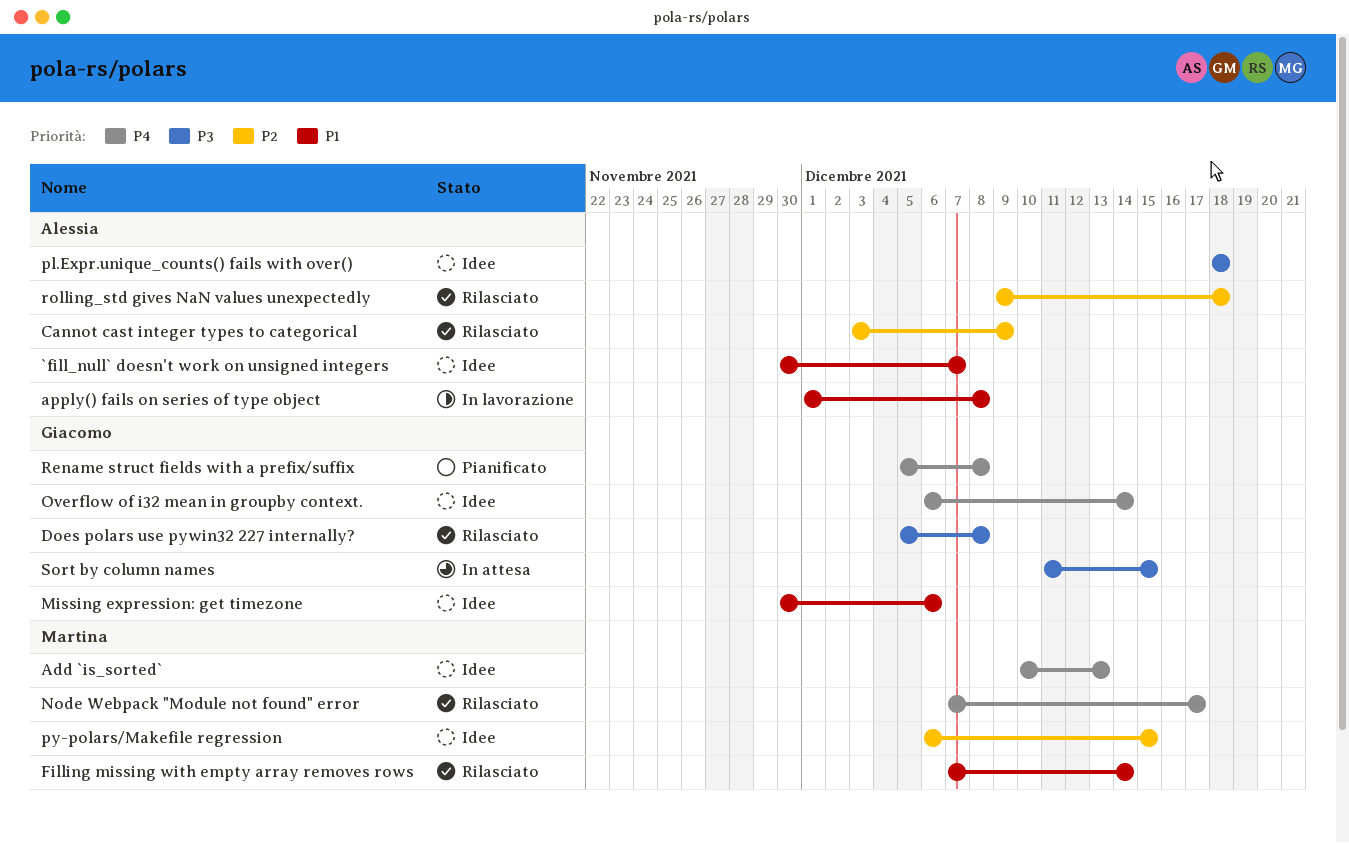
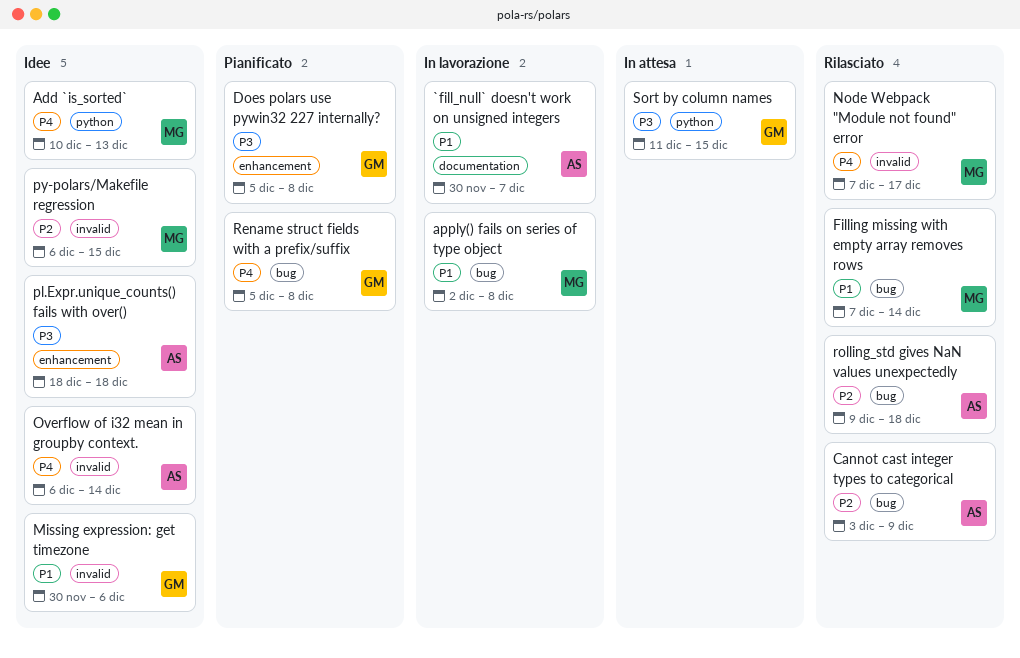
`fill_null` doesn't work on unsigned integers, status: Idee -> In lavorazione
apply() fails on series of type object, owner: Alessia -> Martina
apply() fails on series of type object, start: Dec 1 -> Dec 2
Does polars use pywin32 227 internally?, status: Rilasciato -> Pianificato
Overflow of i32 mean in groupby context., owner: Giacomo -> Alessia

